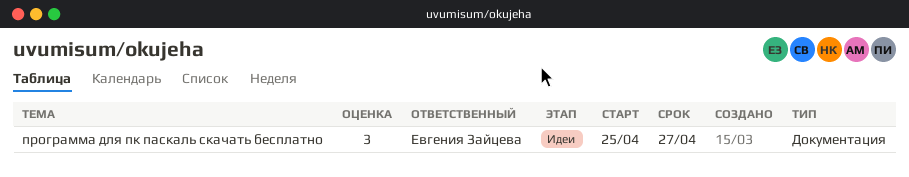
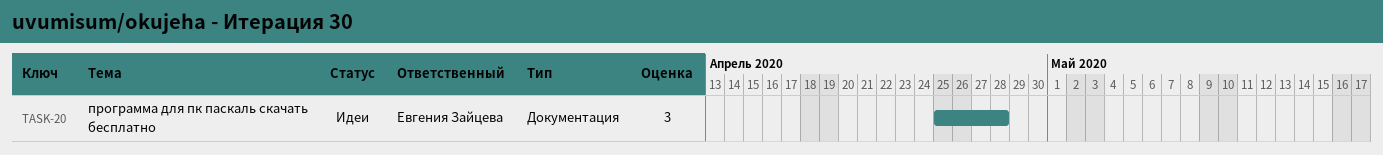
программа для пк паскаль скачать бесплатно, due: Apr 27 -> Apr 28

